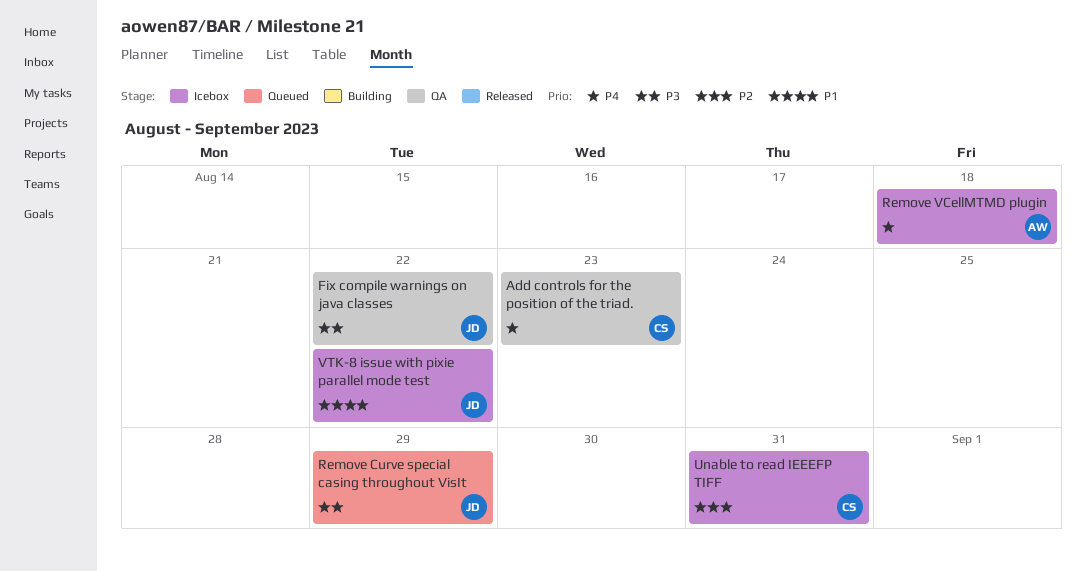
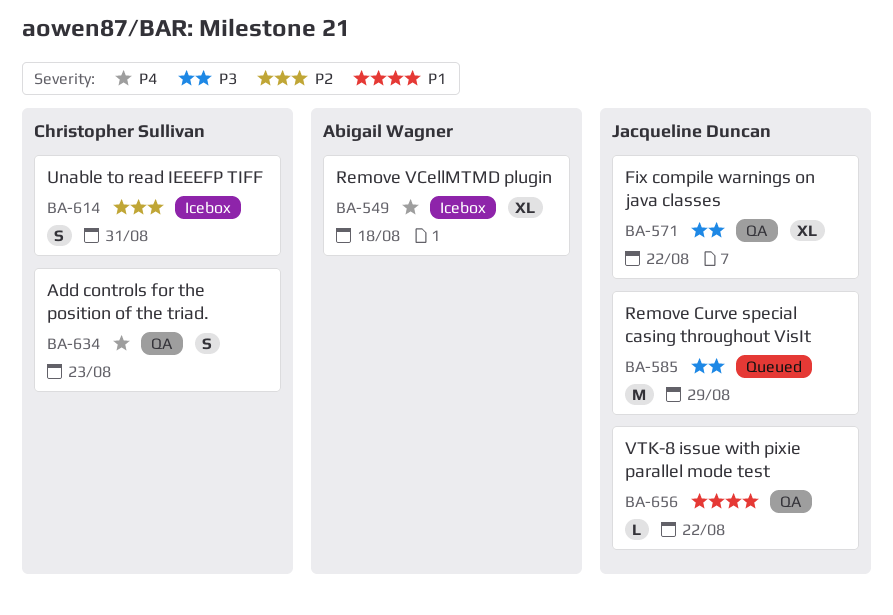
VTK-8 issue with pixie parallel mode test, status: Icebox -> QA

